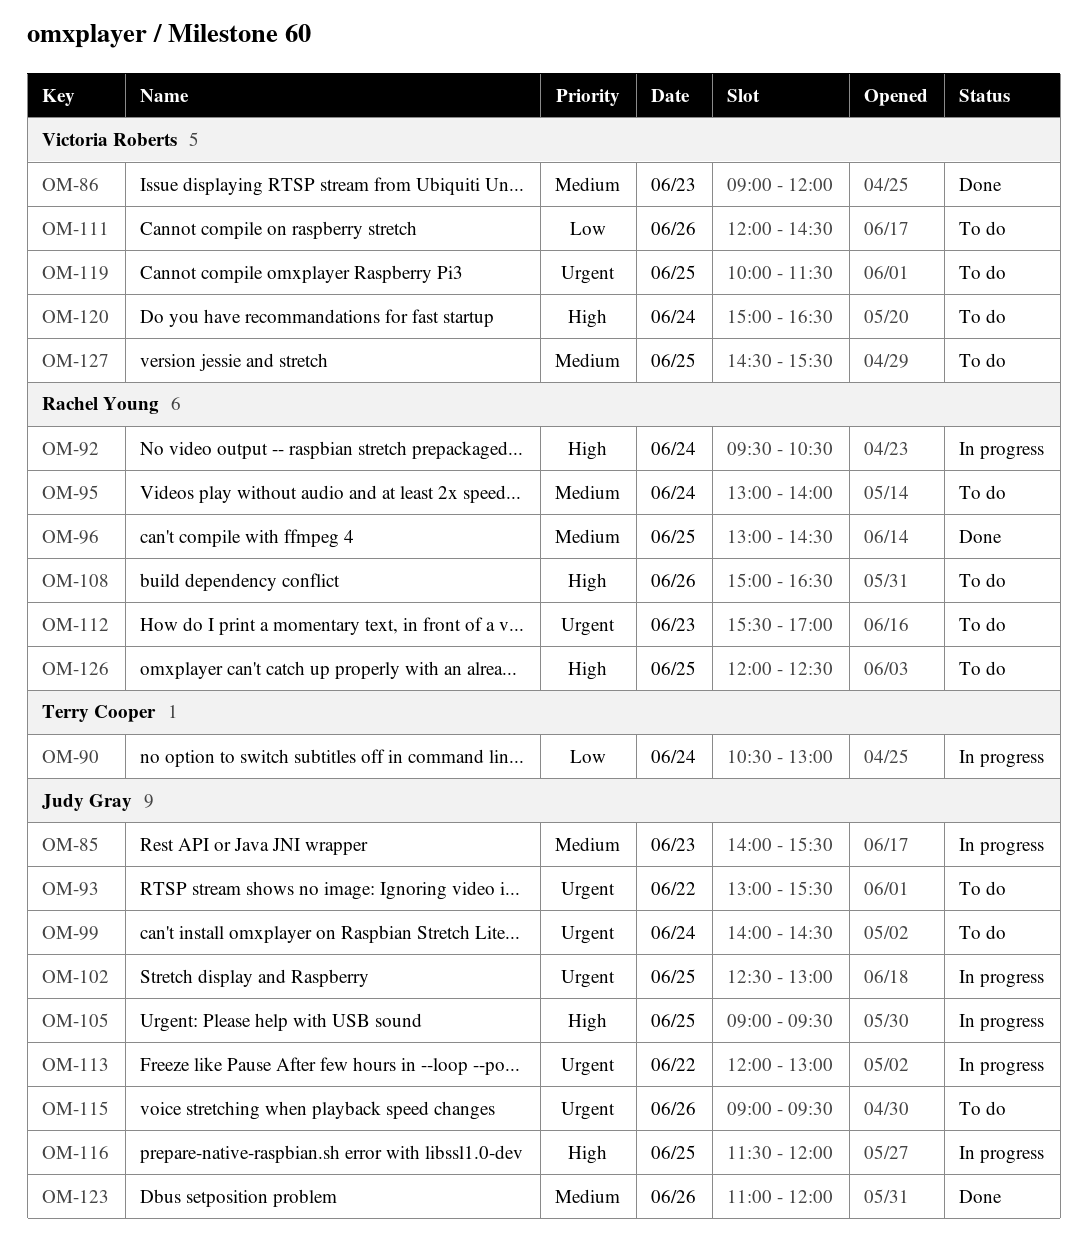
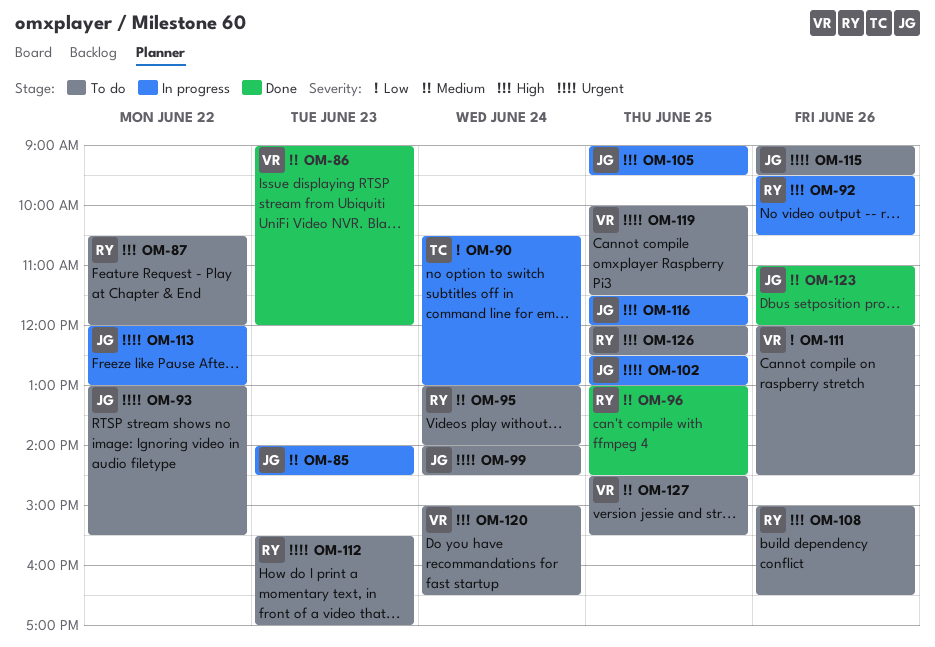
OM-85, ends: 15:30 -> 14:30
OM-87: none -> present
OM-92, day: Jun 24 -> Jun 26

